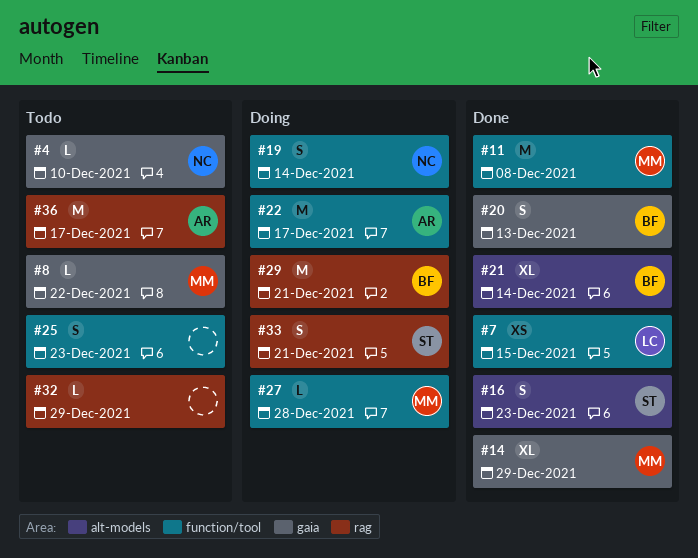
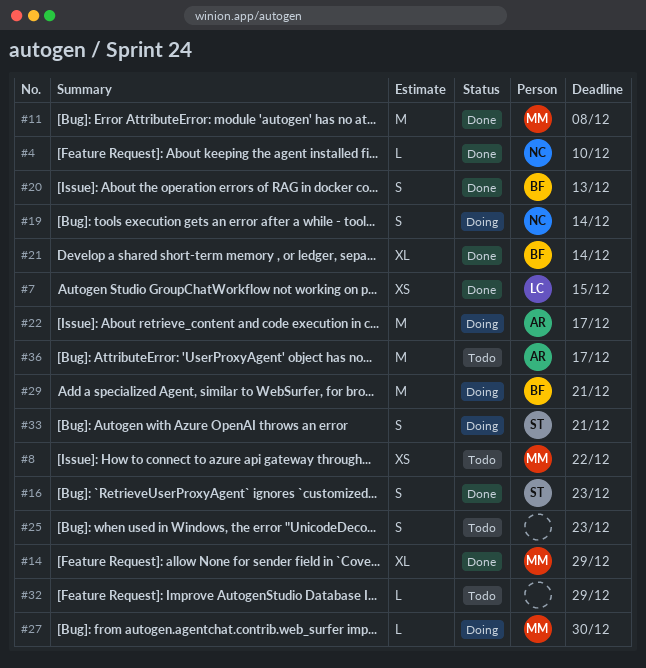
#4, status: Todo -> Done
#8, estimate: L -> XS
#27, due: Dec 28 -> Dec 30

